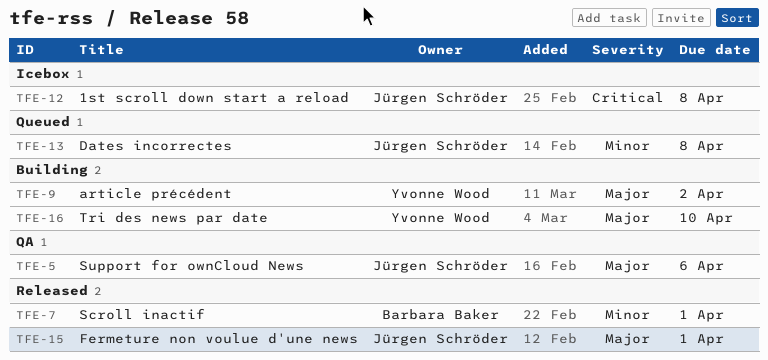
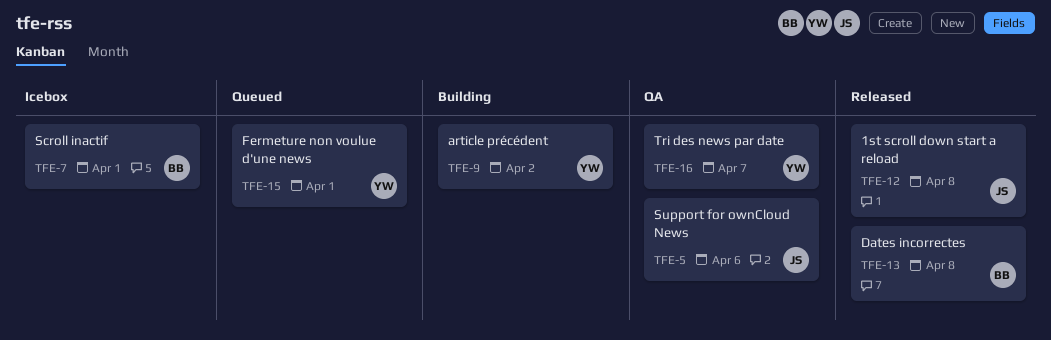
TFE-7, status: Released -> Icebox
TFE-12, status: Icebox -> Released
TFE-13, status: Queued -> Released
TFE-13, owner: Jürgen Schröder -> Barbara Baker
TFE-15, status: Released -> Queued
TFE-15, owner: Jürgen Schröder -> Yvonne Wood
TFE-16, status: Building -> QA
TFE-16, due: Apr 10 -> Apr 7

